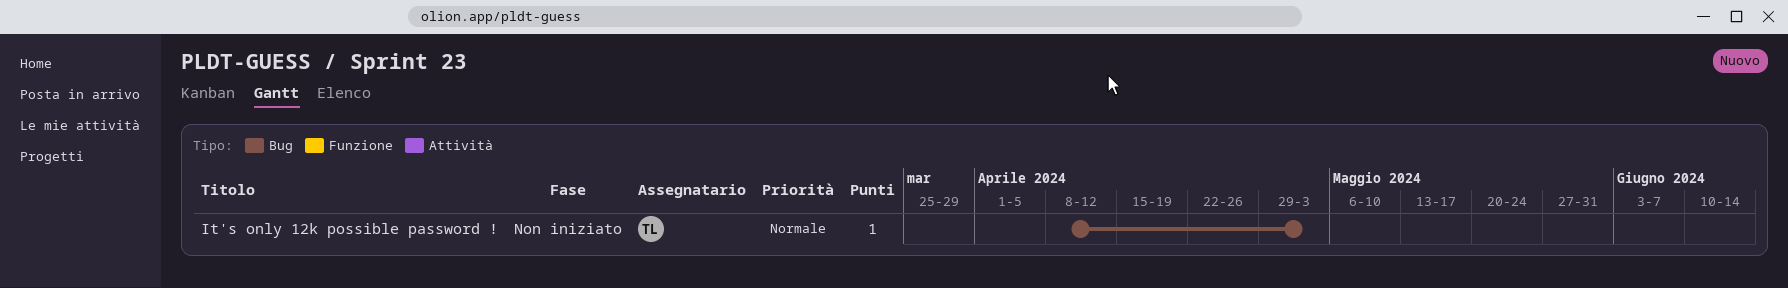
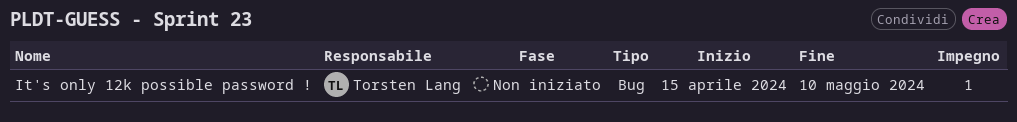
It's only 12k possible password !, start: Apr 8 -> Apr 15
It's only 12k possible password !, due: May 3 -> May 10

